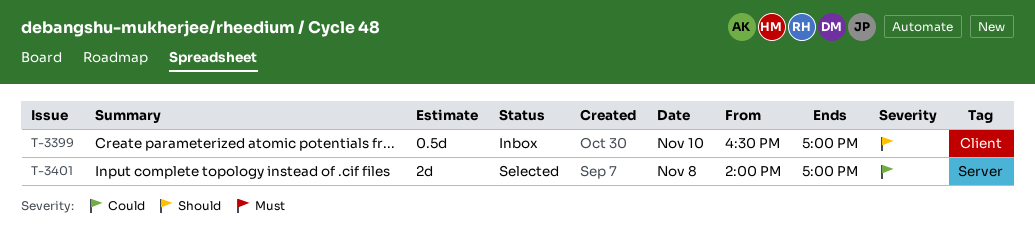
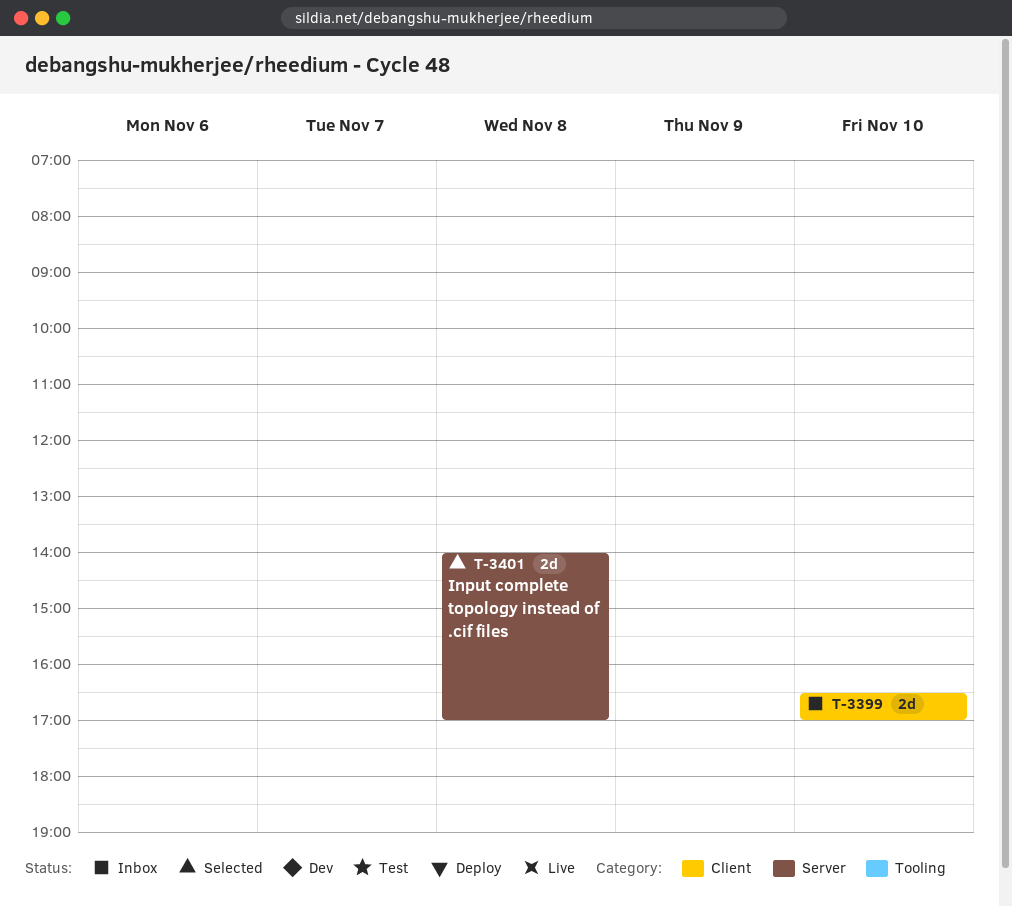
T-3399, estimate: 0.5d -> 2d

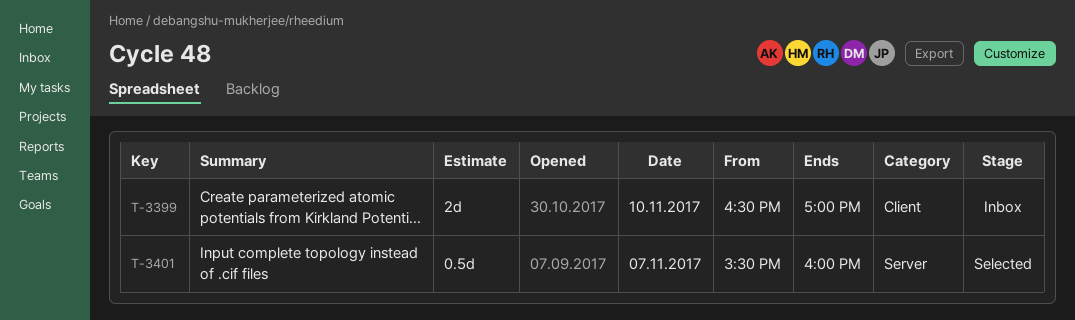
T-3401, estimate: 2d -> 0.5d
T-3401, day: Nov 8 -> Nov 7
T-3401, begins: 14:00 -> 15:30
T-3401, ends: 17:00 -> 16:00

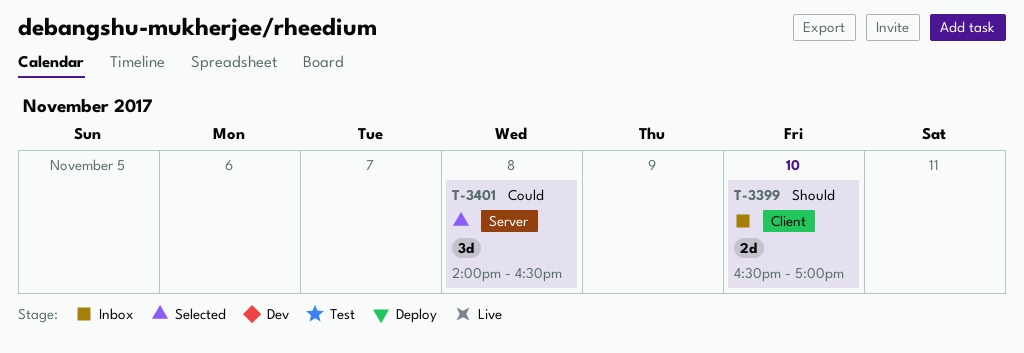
T-3401, estimate: 0.5d -> 3d
T-3401, day: Nov 7 -> Nov 8
T-3401, begins: 15:30 -> 14:00
T-3401, ends: 16:00 -> 16:30

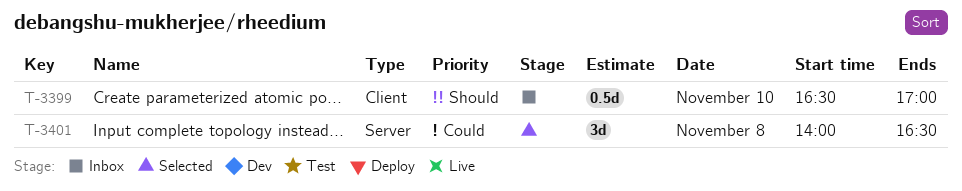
T-3399, estimate: 2d -> 0.5d

